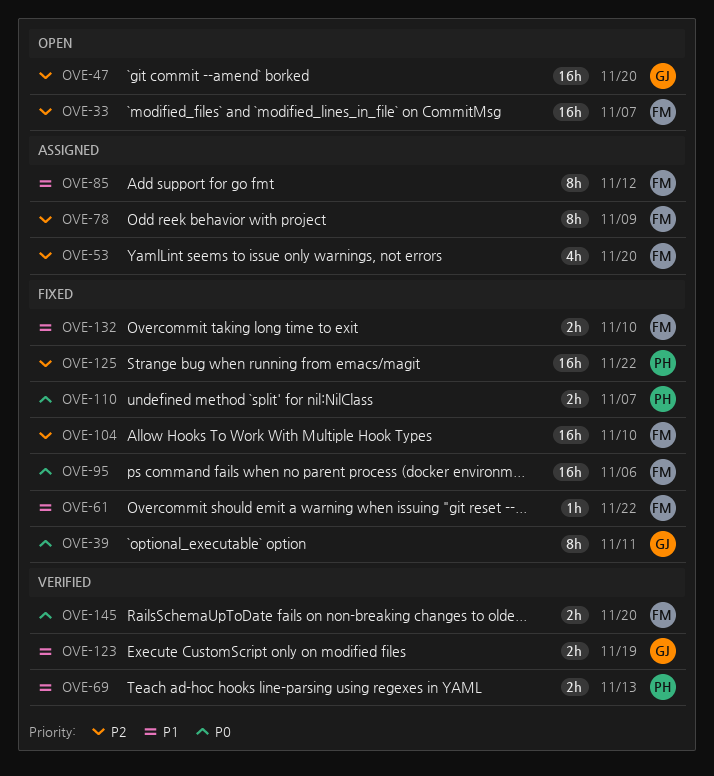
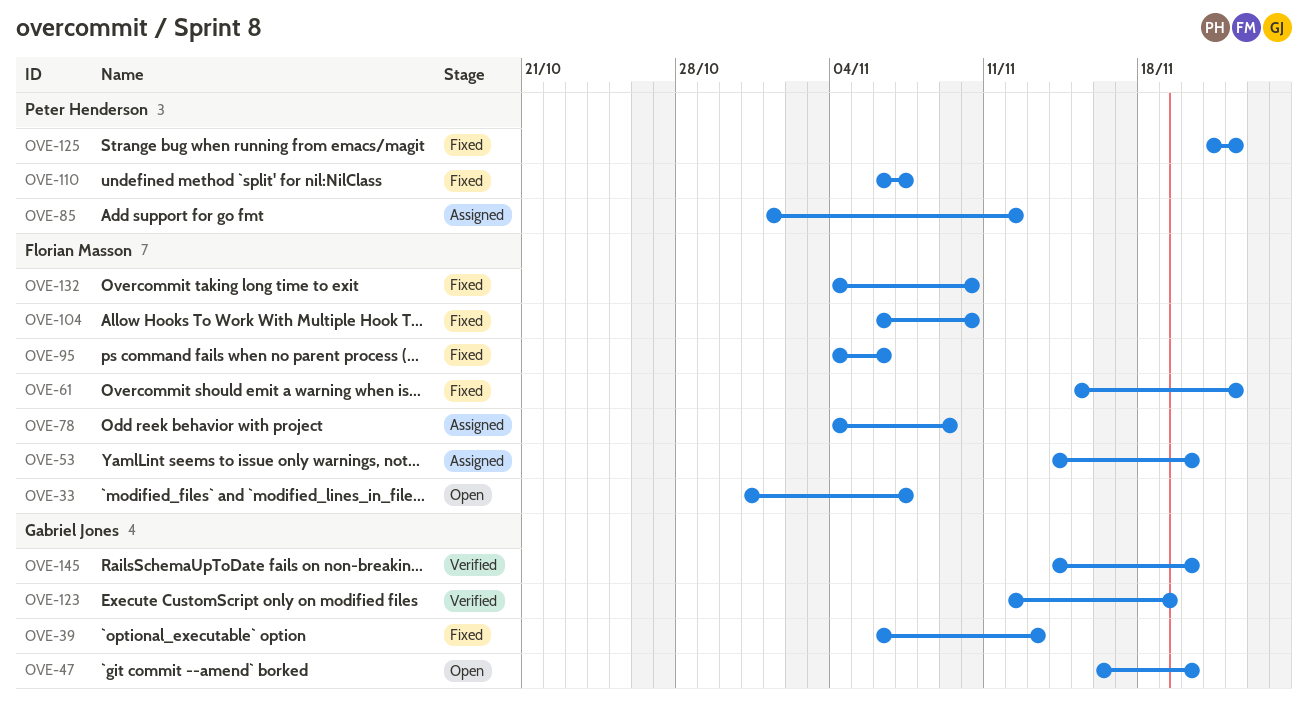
OVE-39, due: Nov 11 -> Nov 13
OVE-69: present -> none
OVE-85, owner: Florian Masson -> Peter Henderson
OVE-145, owner: Florian Masson -> Gabriel Jones

